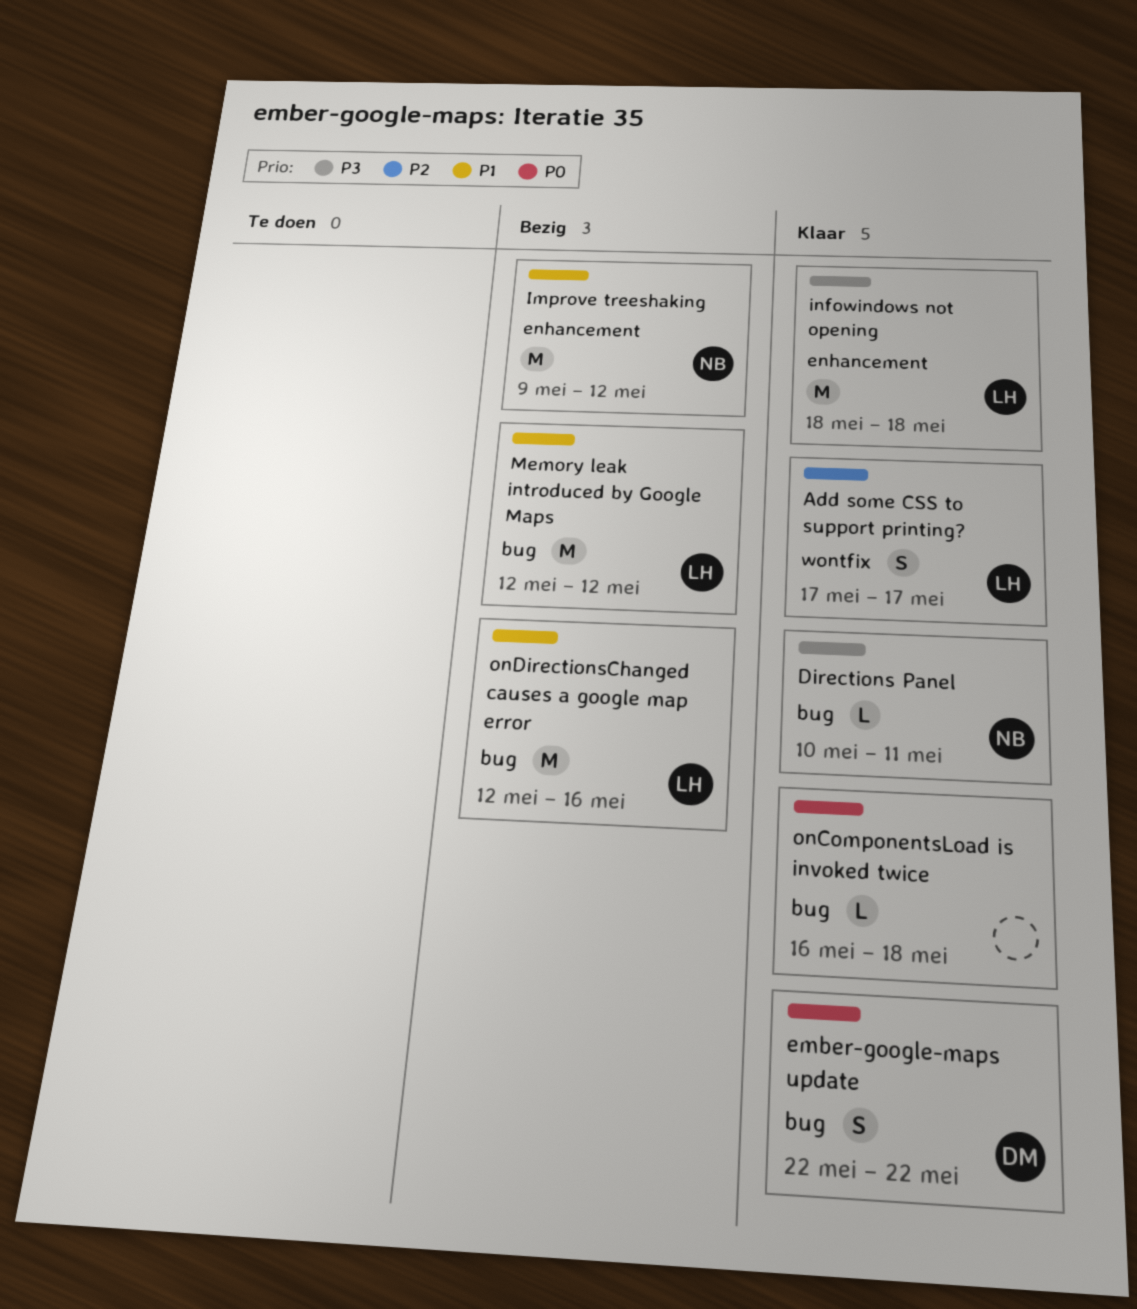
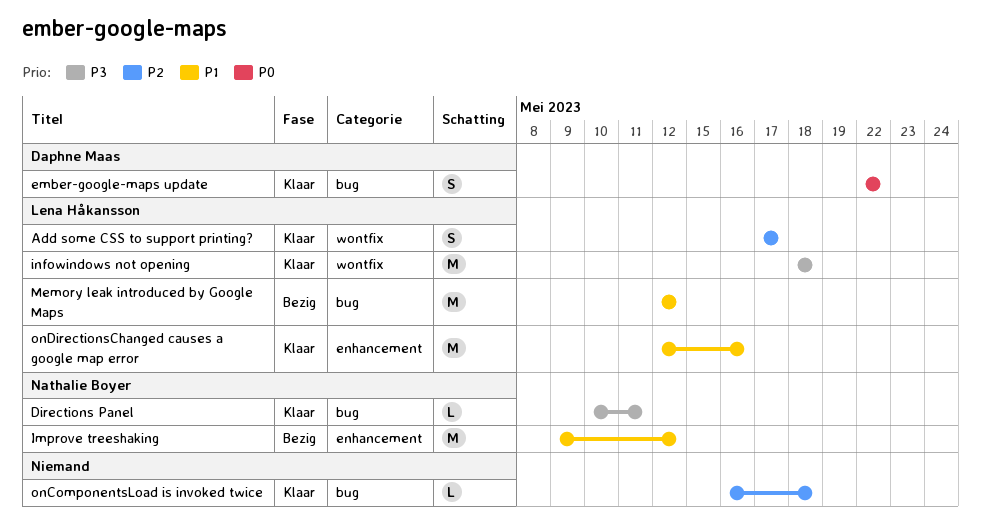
infowindows not opening, label: enhancement -> wontfix
onComponentsLoad is invoked twice, priority: P0 -> P2
onDirectionsChanged causes a google map error, status: Bezig -> Klaar
onDirectionsChanged causes a google map error, label: bug -> enhancement

